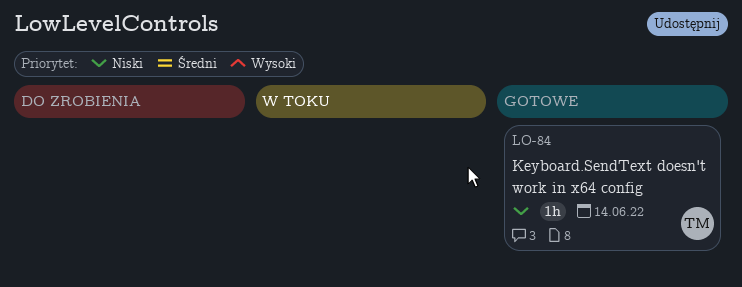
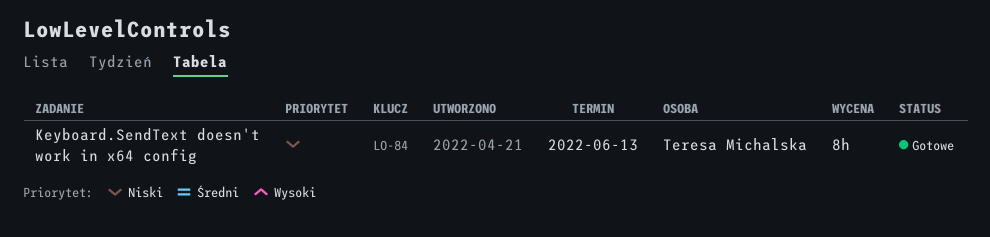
LO-84, estimate: 1h -> 8h
LO-84, due: Jun 14 -> Jun 13

